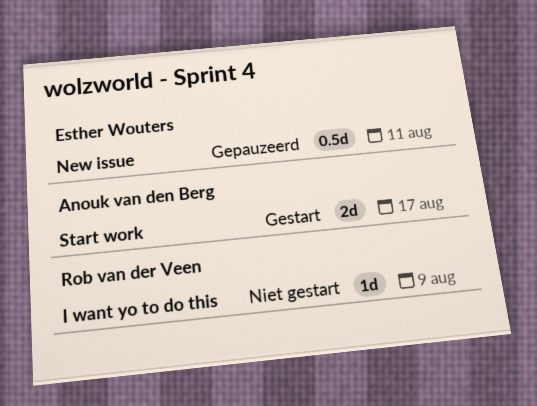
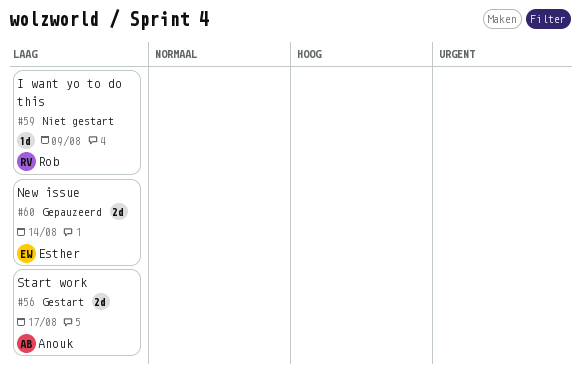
New issue, estimate: 0.5d -> 2d
New issue, due: Aug 11 -> Aug 14

